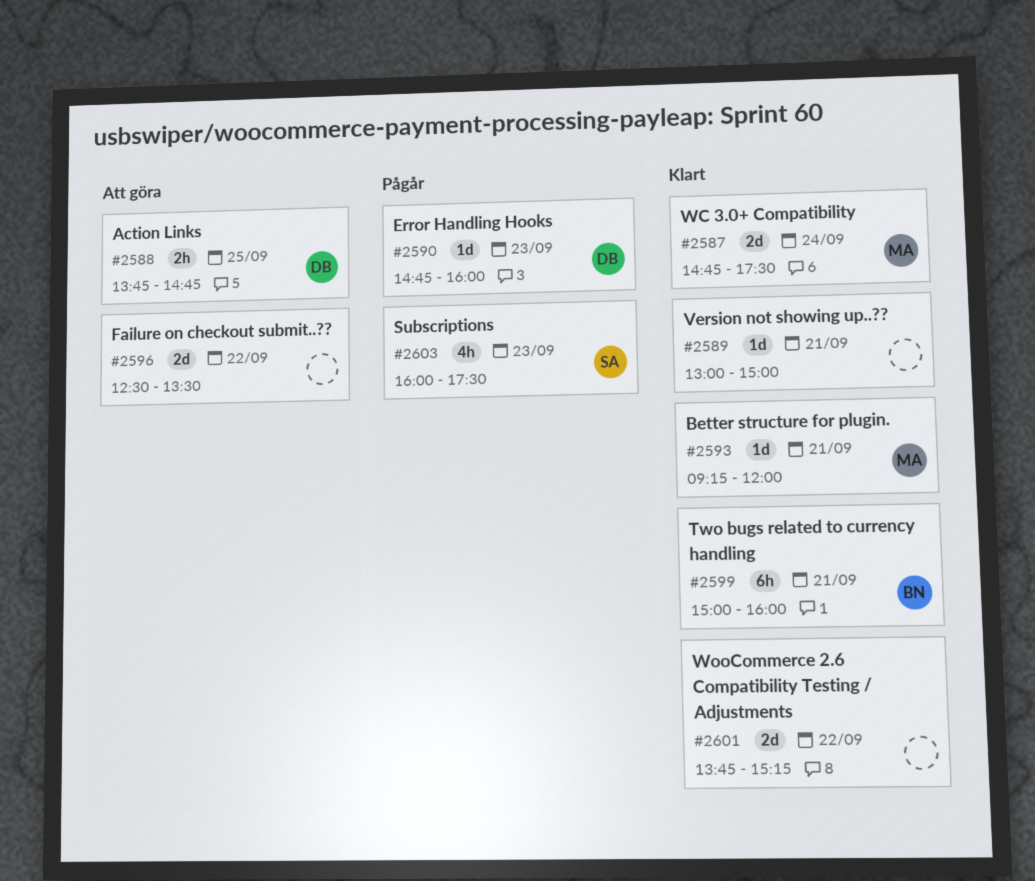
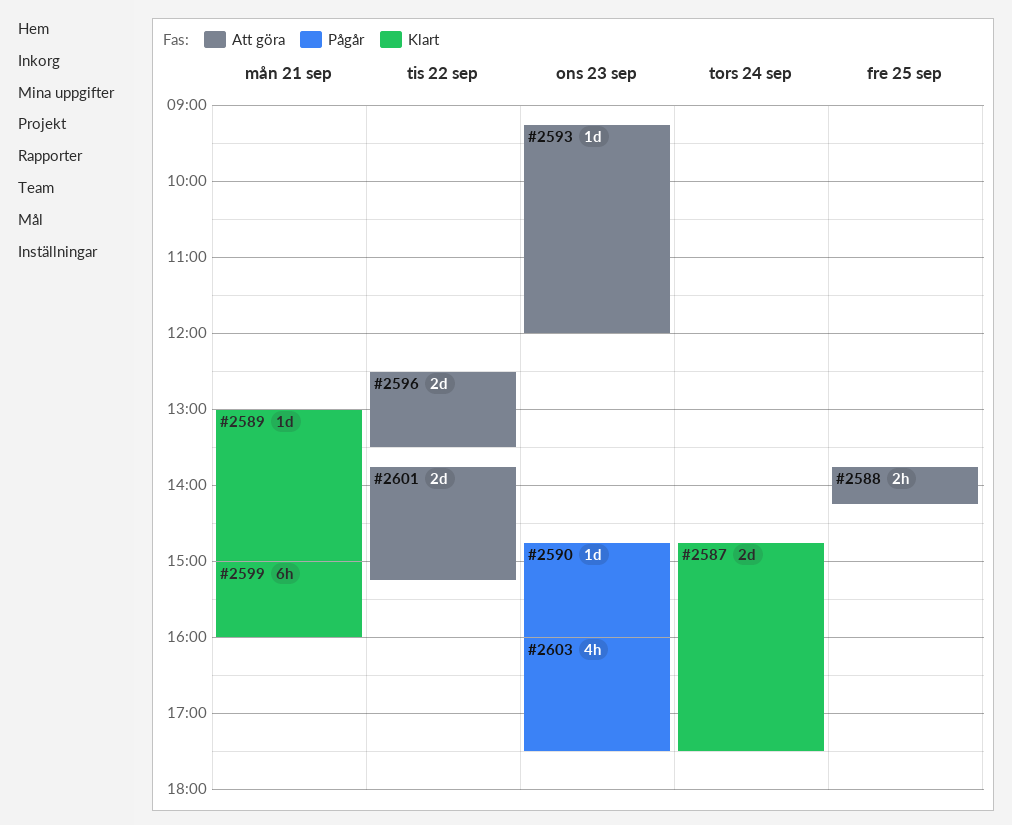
#2588, ends: 14:45 -> 14:15
#2593, status: Klart -> Att göra
#2593, day: Sep 21 -> Sep 23
#2601, status: Klart -> Att göra

